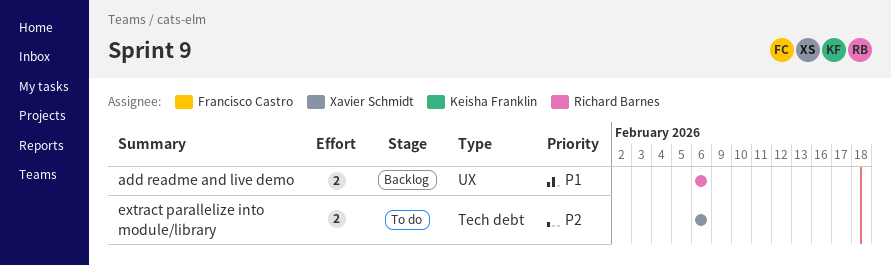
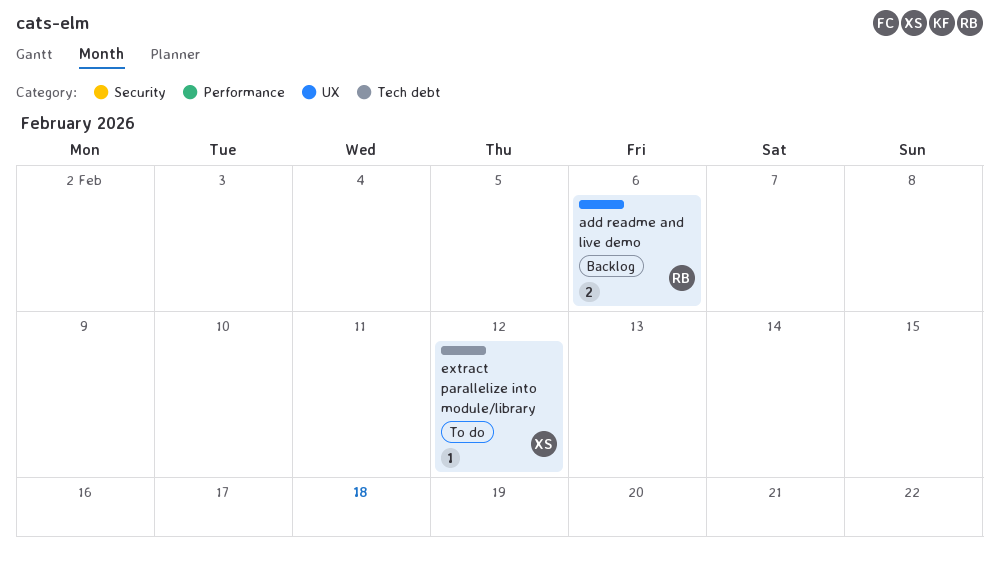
extract parallelize into module/library, estimate: 2 -> 1
extract parallelize into module/library, due: Feb 6 -> Feb 12

